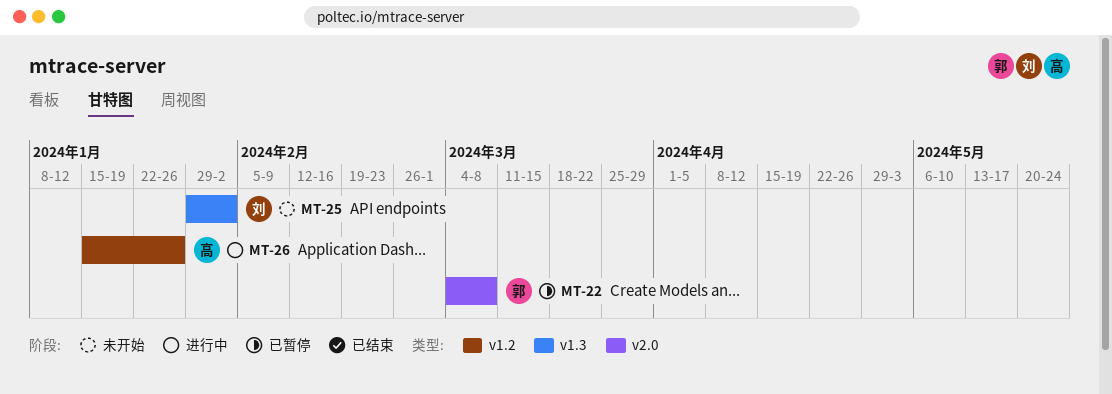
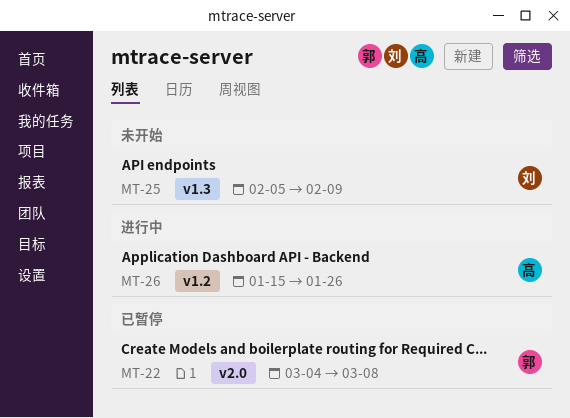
MT-25, start: Jan 29 -> Feb 5
MT-25, due: Feb 2 -> Feb 9

